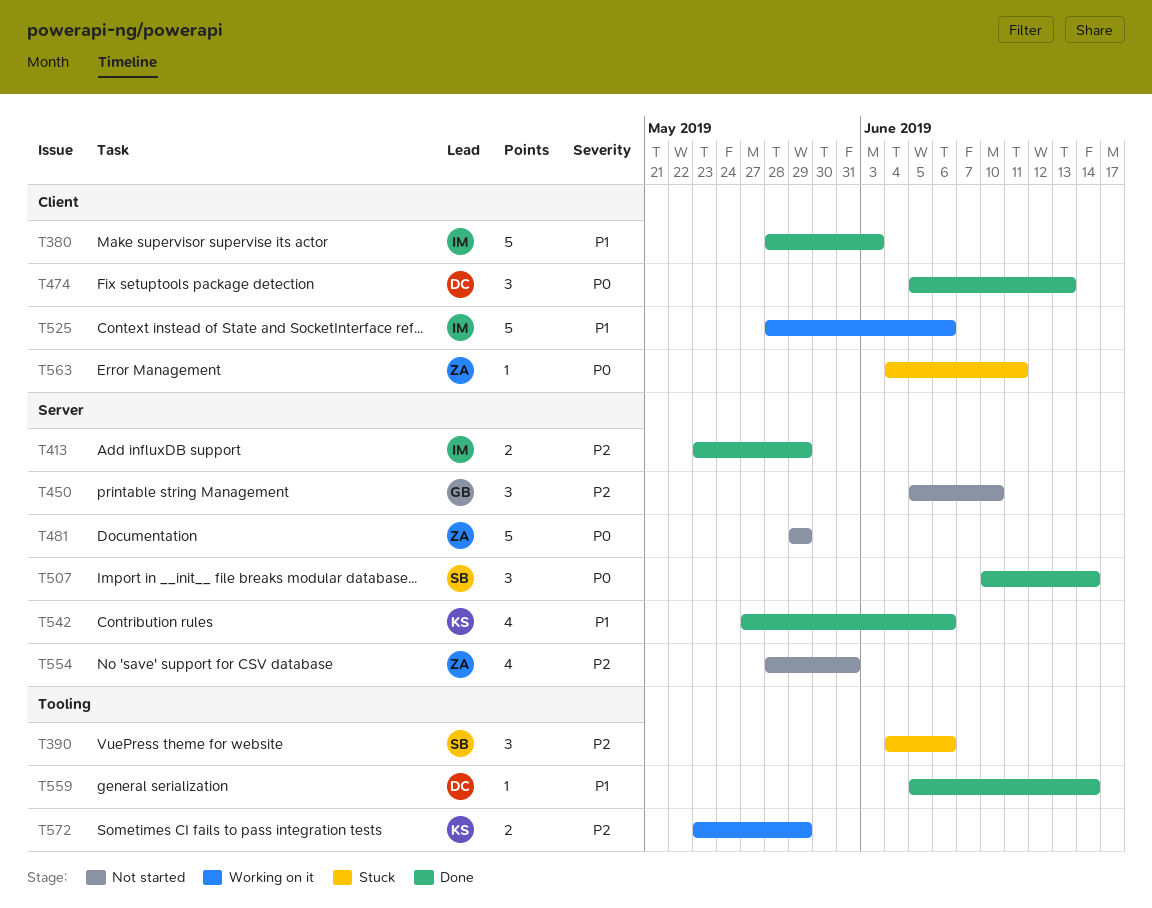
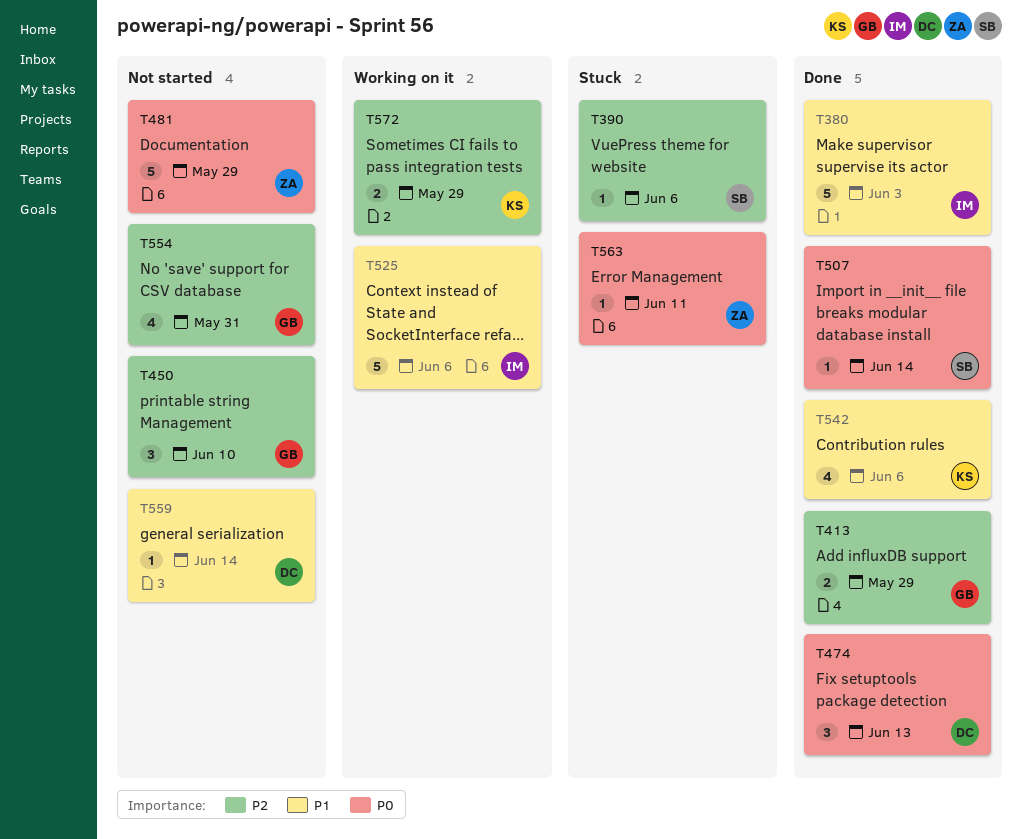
T390, estimate: 3 -> 1
T413, owner: IM -> GB
T507, estimate: 3 -> 1
T554, owner: ZA -> GB
T559, status: Done -> Not started

